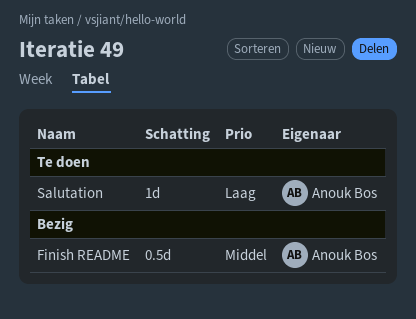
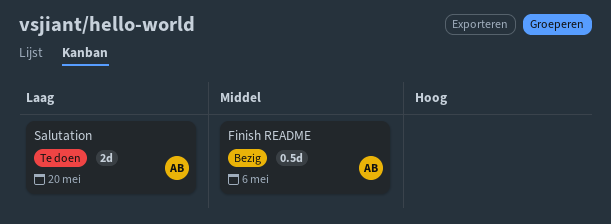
Salutation, estimate: 1d -> 2d

